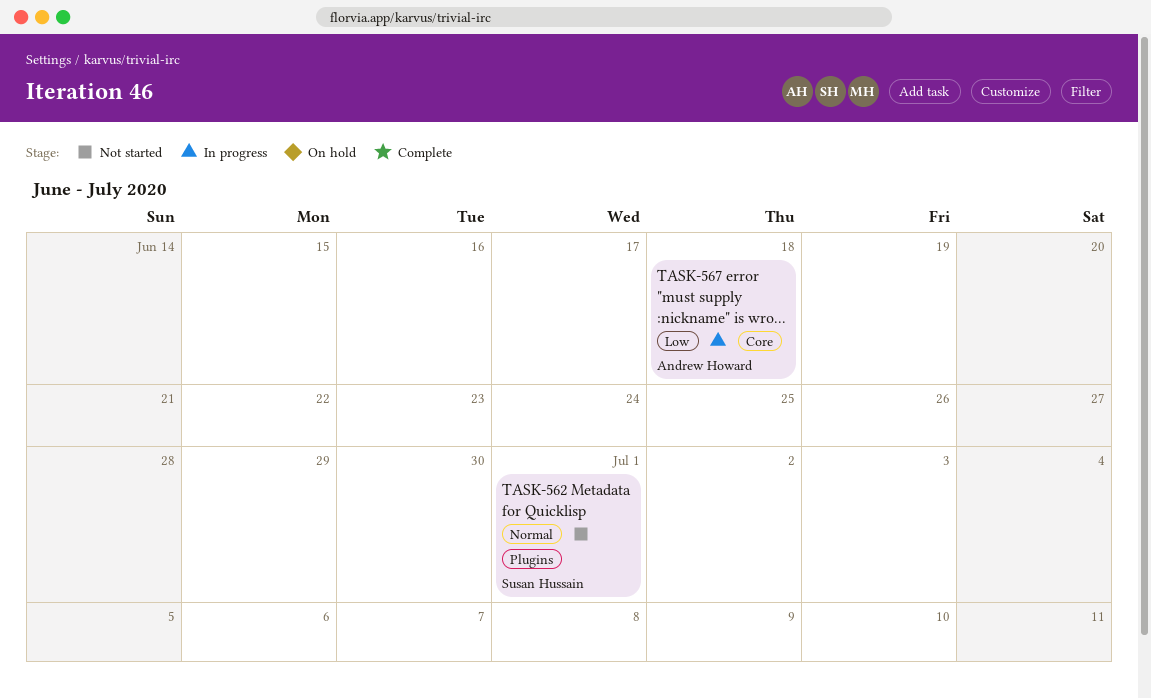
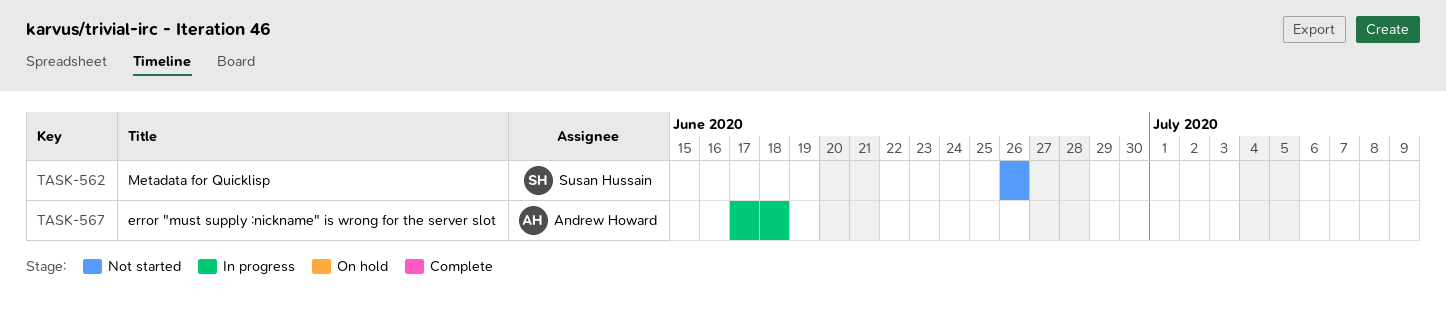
TASK-562, due: Jul 1 -> Jun 26

